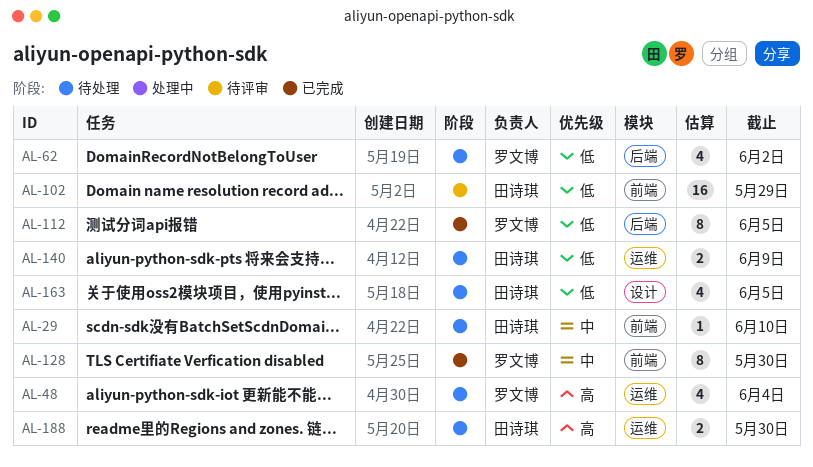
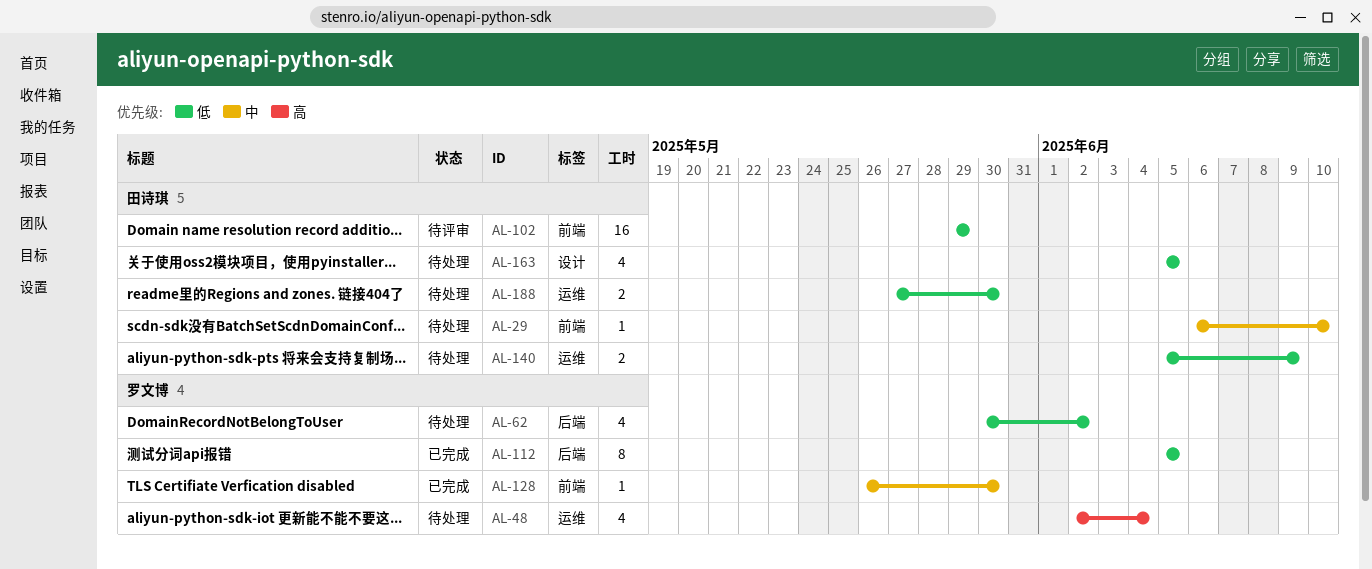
AL-128, estimate: 8 -> 1
AL-188, priority: 高 -> 低

